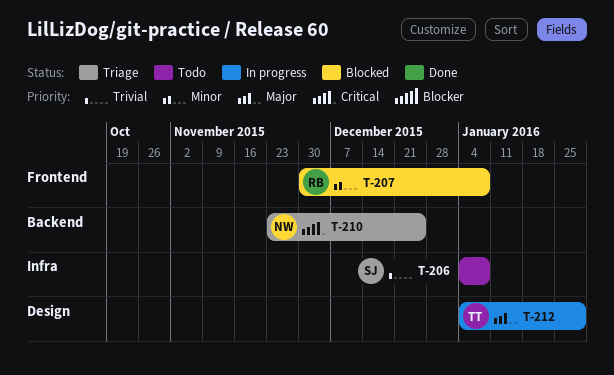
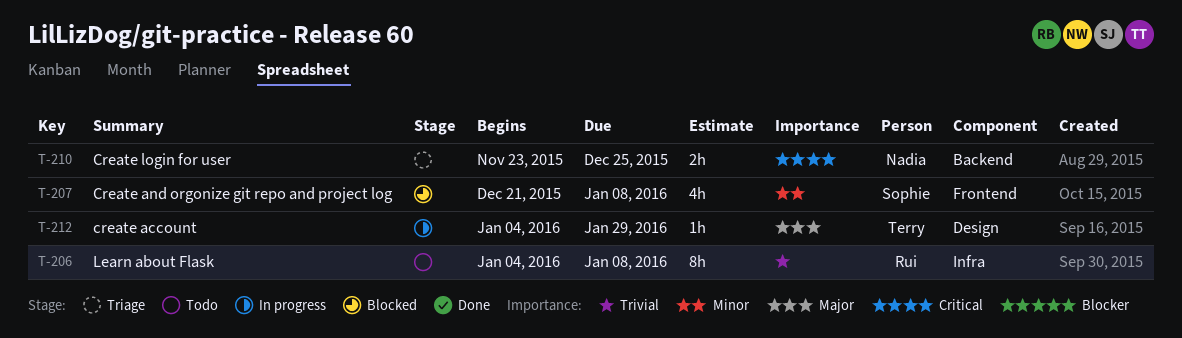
T-206, owner: Sophie -> Rui
T-207, owner: Rui -> Sophie
T-207, start: Nov 30 -> Dec 21

